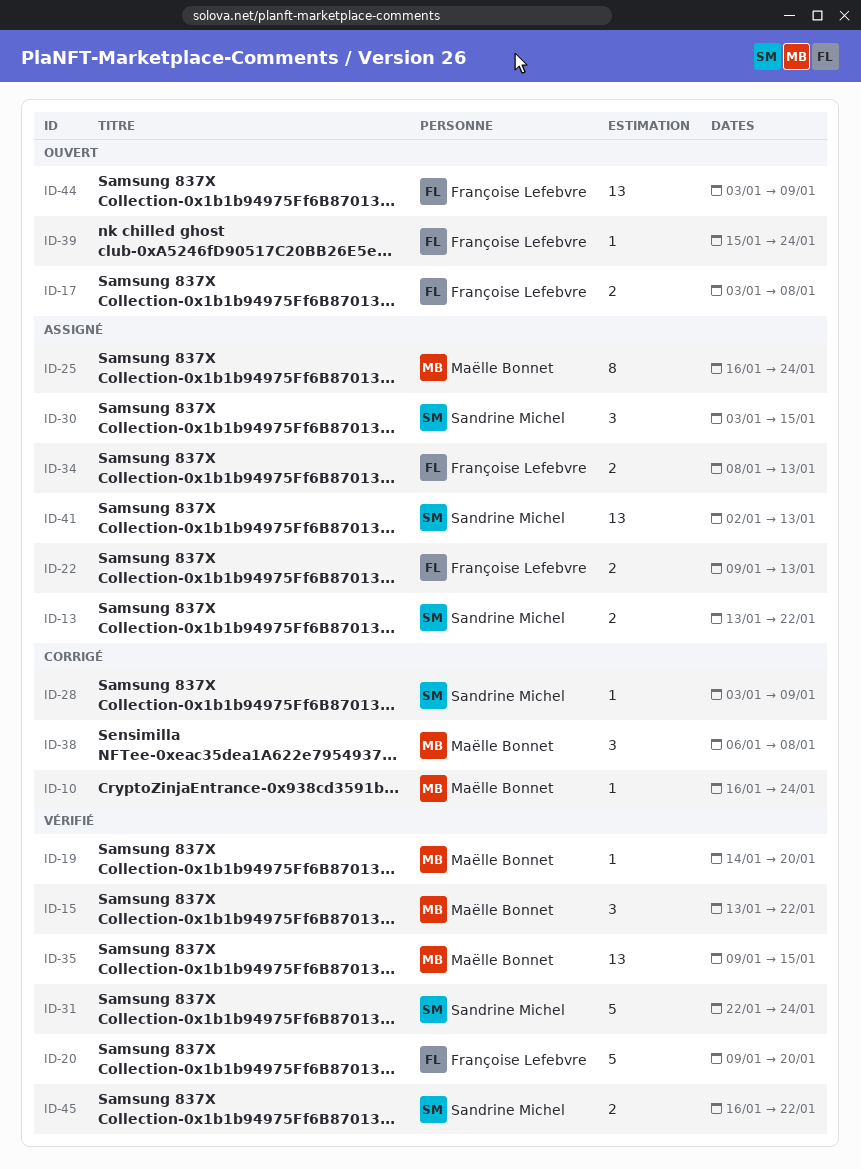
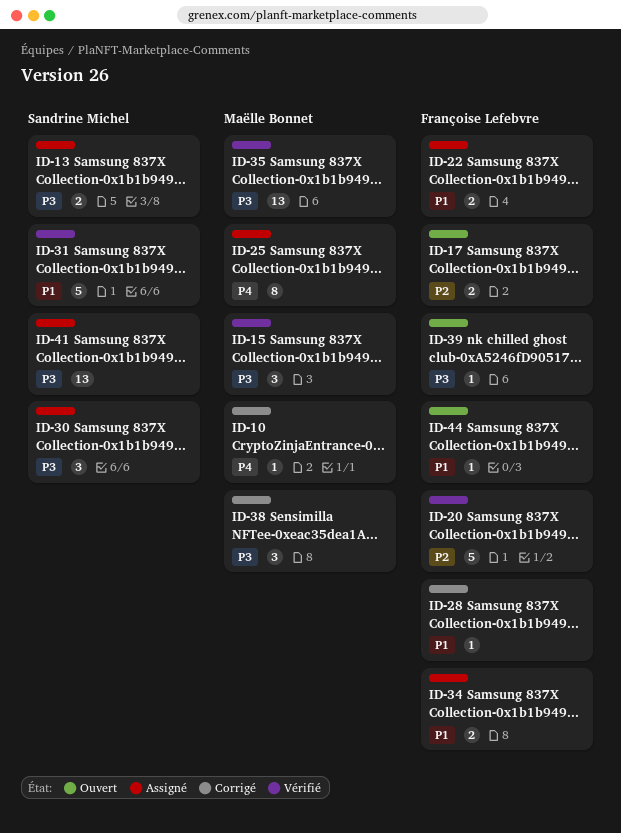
ID-19: present -> none
ID-28, owner: Sandrine Michel -> Françoise Lefebvre
ID-44, estimate: 13 -> 1
ID-45: present -> none

